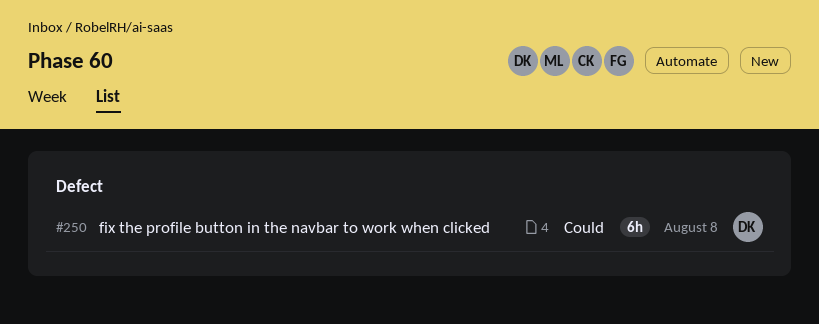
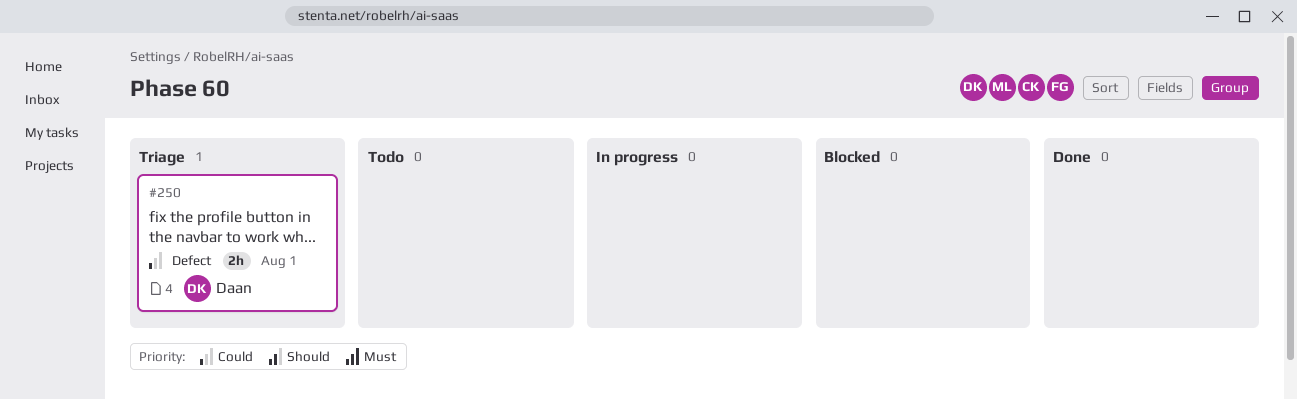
#250, estimate: 6h -> 2h
#250, due: Aug 8 -> Aug 1

